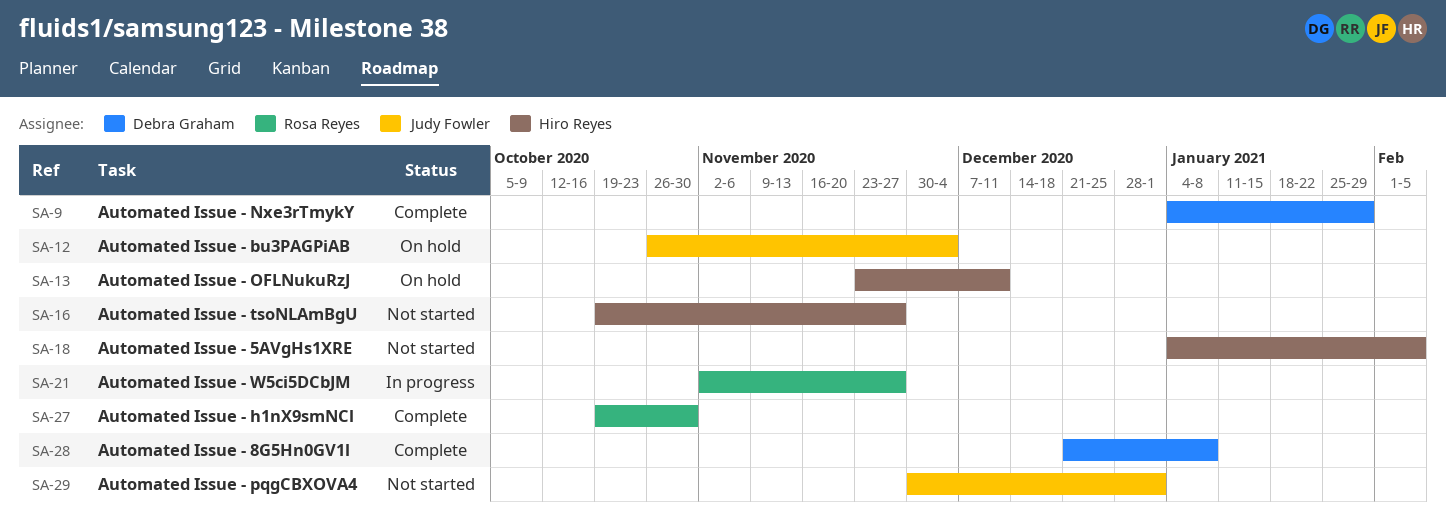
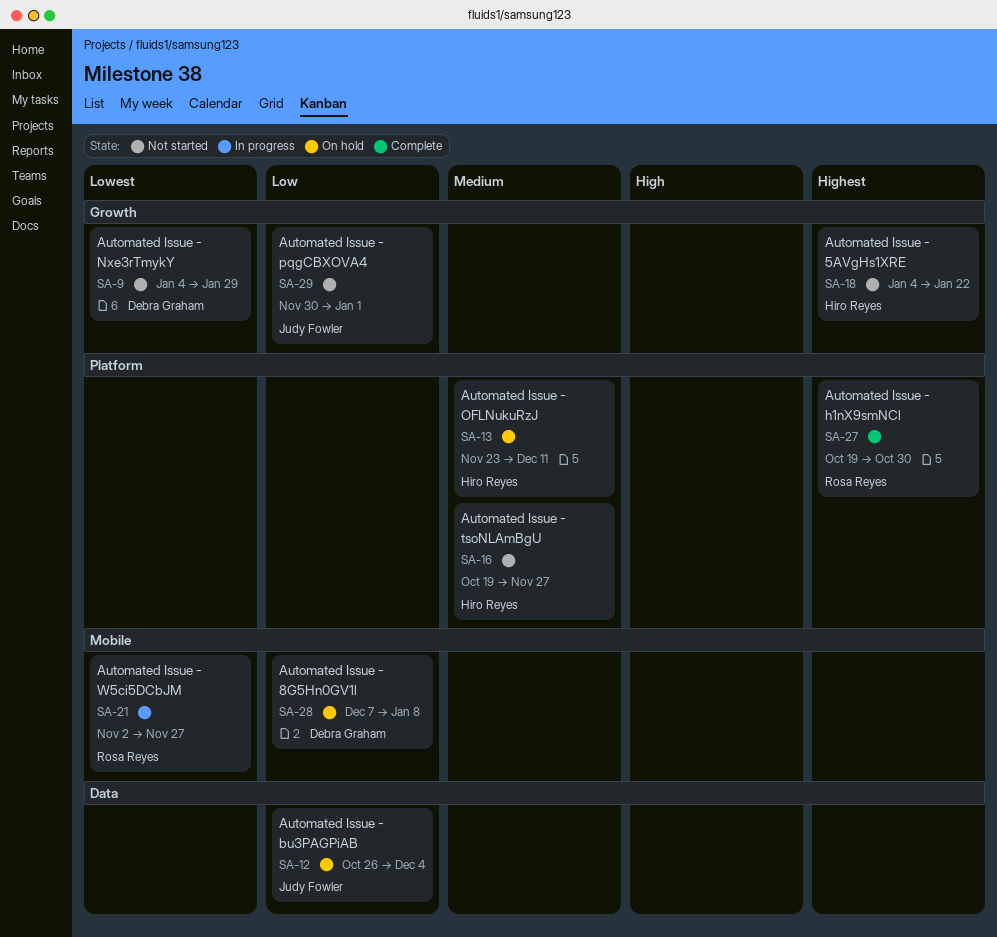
SA-9, status: Complete -> Not started
SA-18, due: Feb 5 -> Jan 22
SA-28, status: Complete -> On hold
SA-28, start: Dec 21 -> Dec 7

